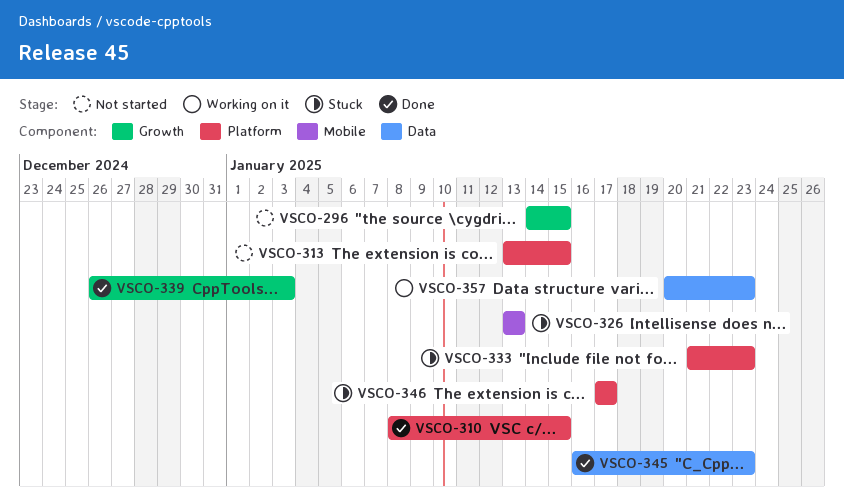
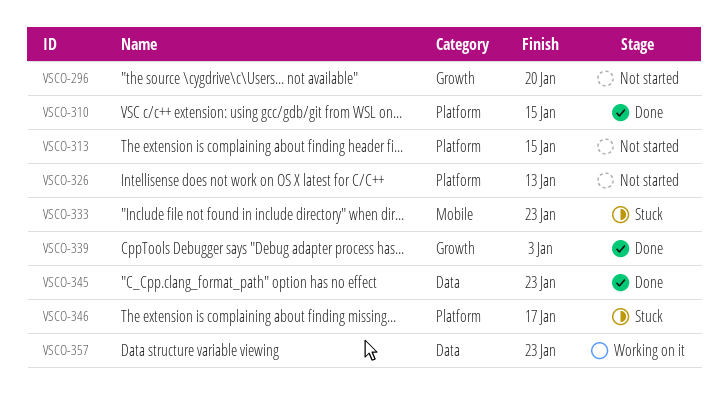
VSCO-296, due: Jan 15 -> Jan 20
VSCO-326, status: Stuck -> Not started
VSCO-326, label: Mobile -> Platform
VSCO-333, label: Platform -> Mobile

